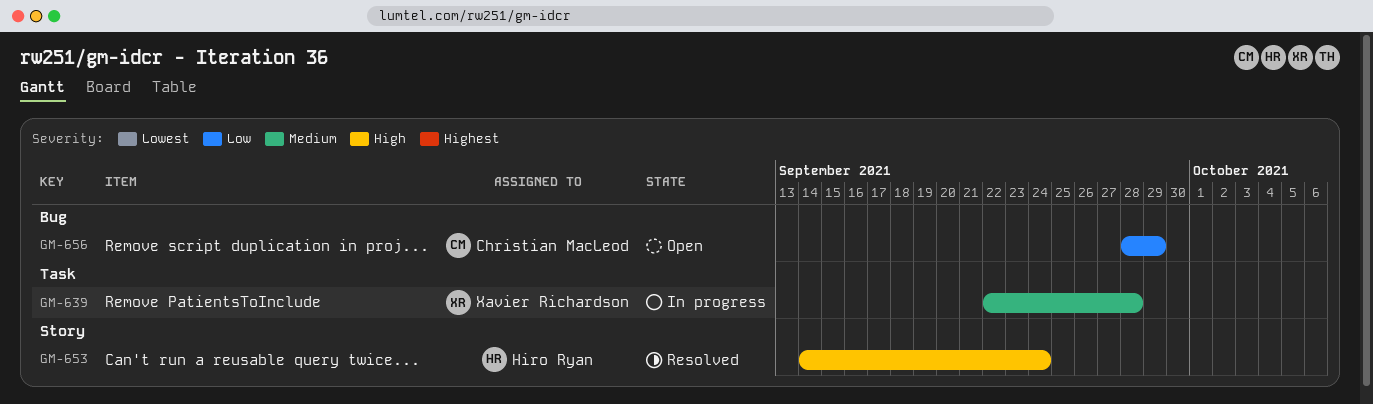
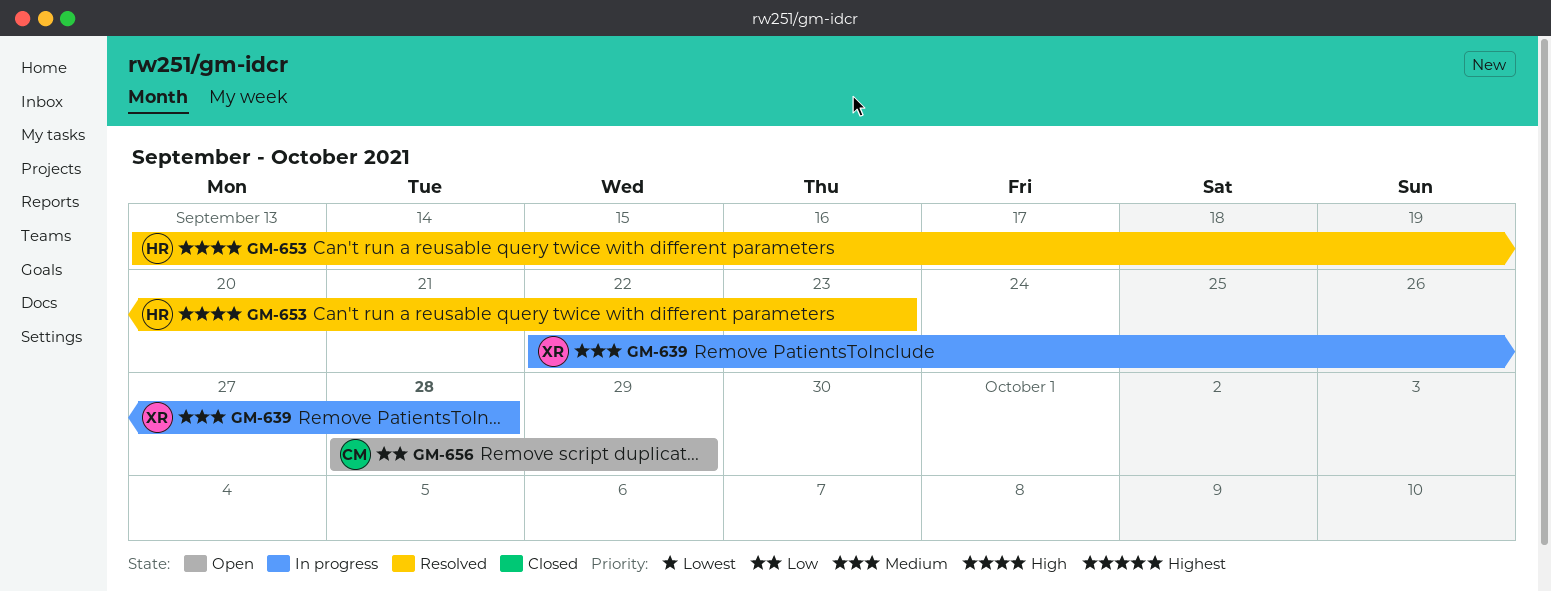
GM-653, start: Sep 14 -> Sep 13
GM-653, due: Sep 24 -> Sep 23

